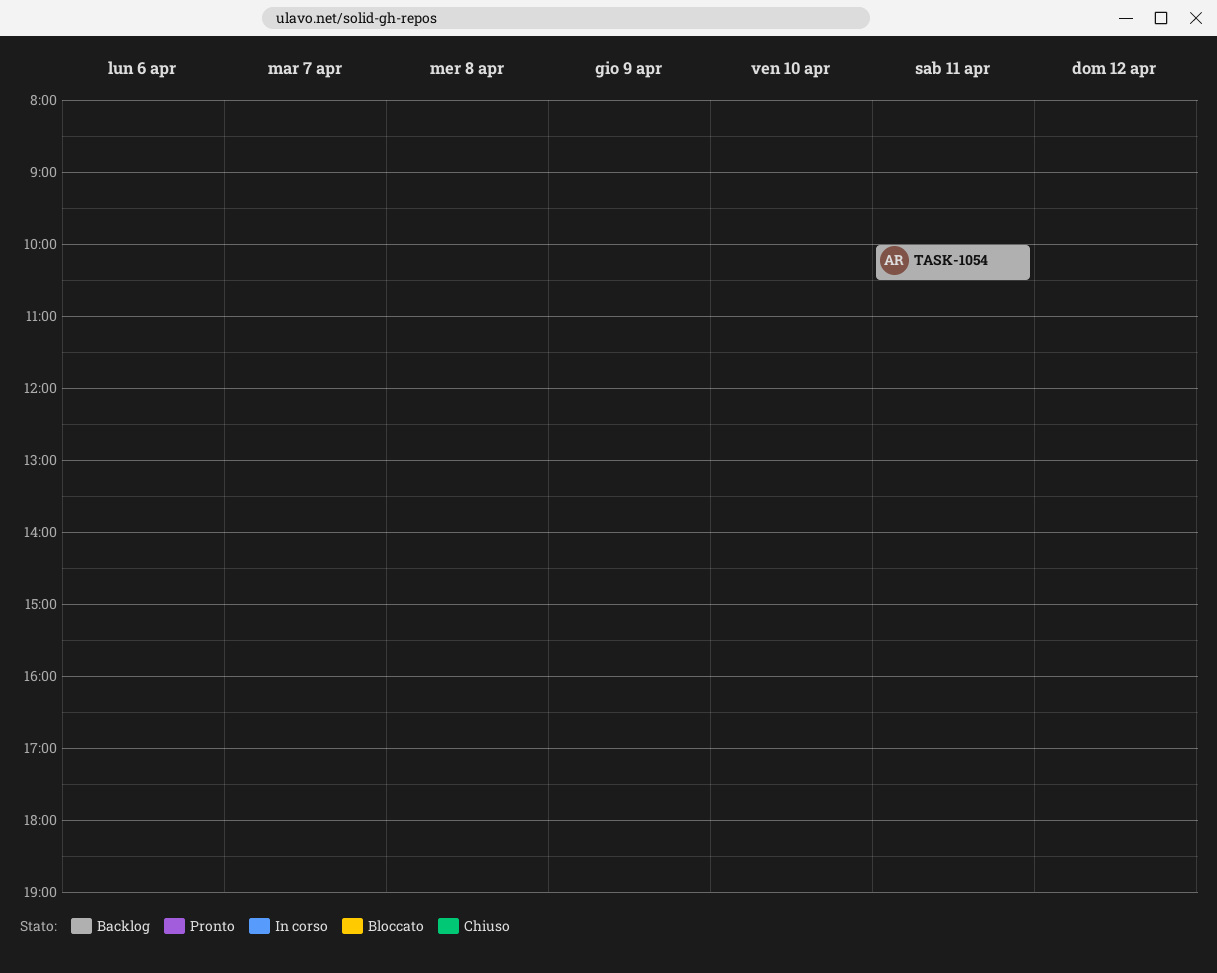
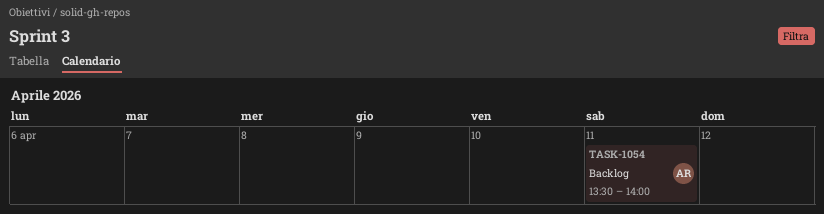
TASK-1054, begins: 10:00 -> 13:30
TASK-1054, ends: 10:30 -> 14:00

